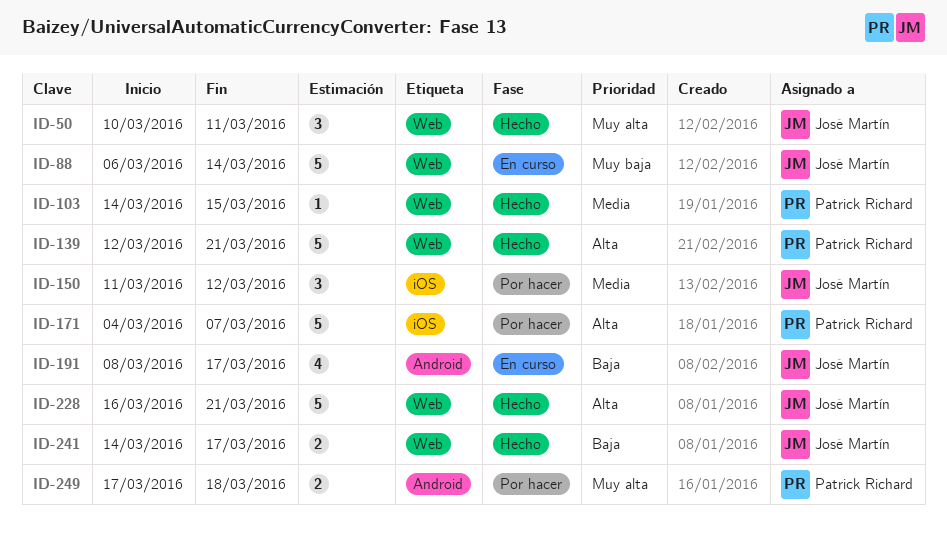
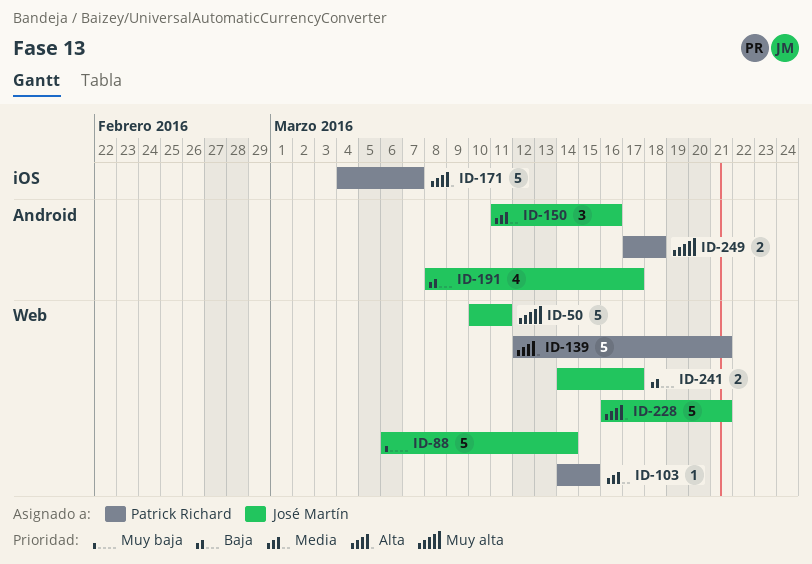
ID-50, estimate: 3 -> 5
ID-150, label: iOS -> Android
ID-150, due: Mar 12 -> Mar 16

